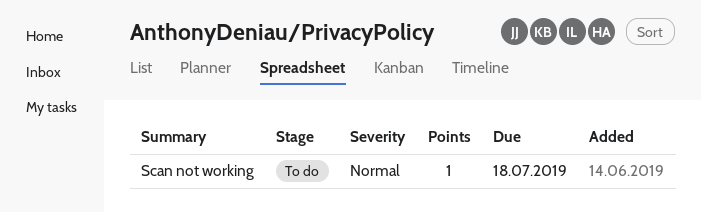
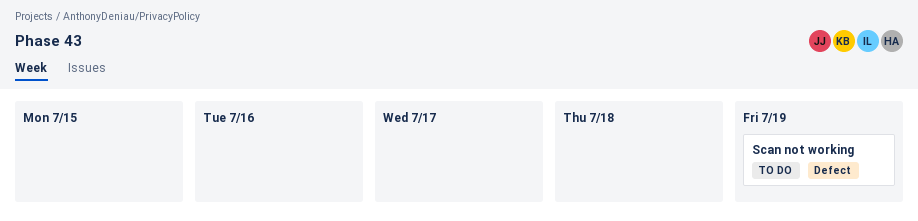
Scan not working, due: Jul 18 -> Jul 19

